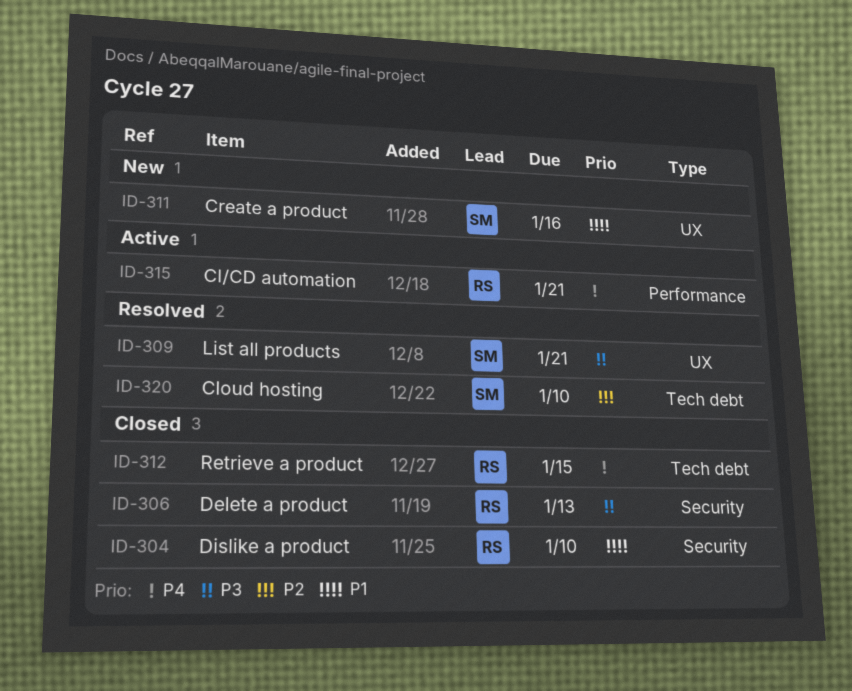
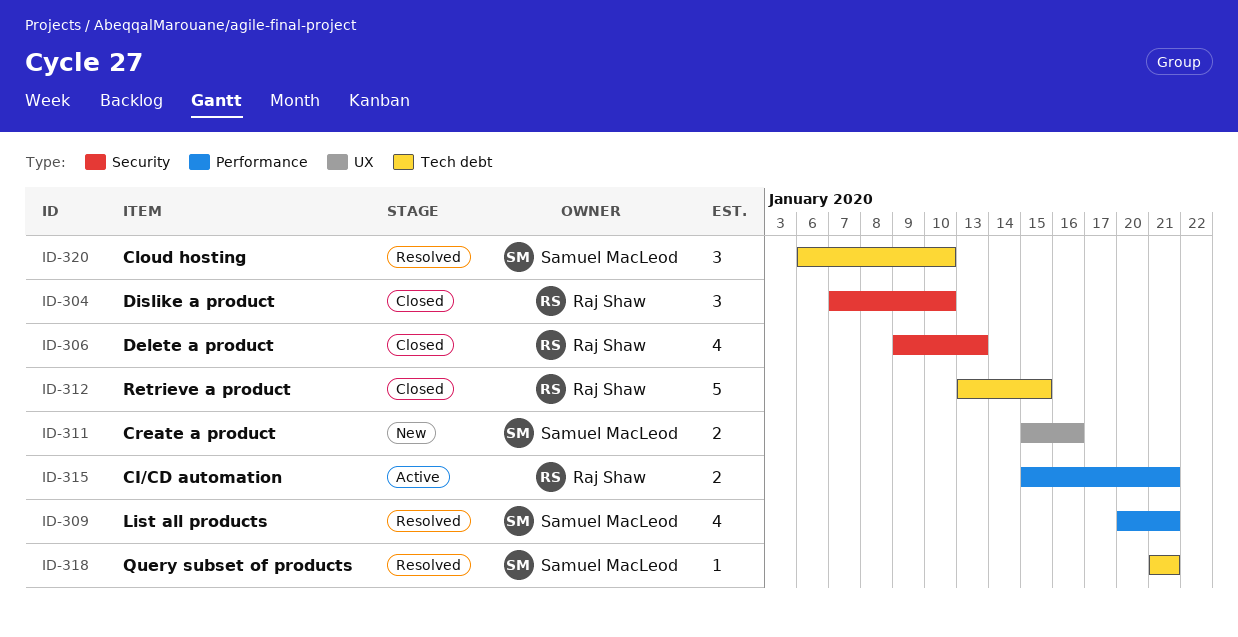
ID-309, label: UX -> Performance
ID-318: none -> present

